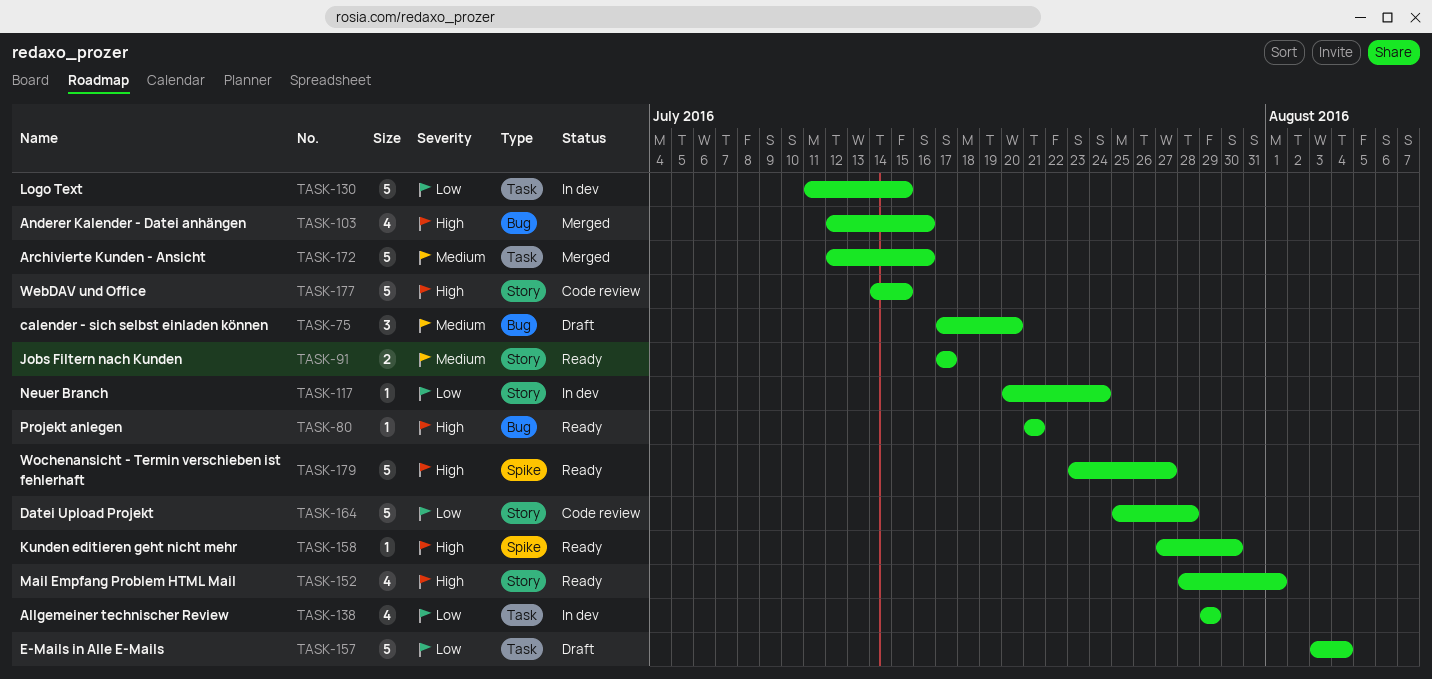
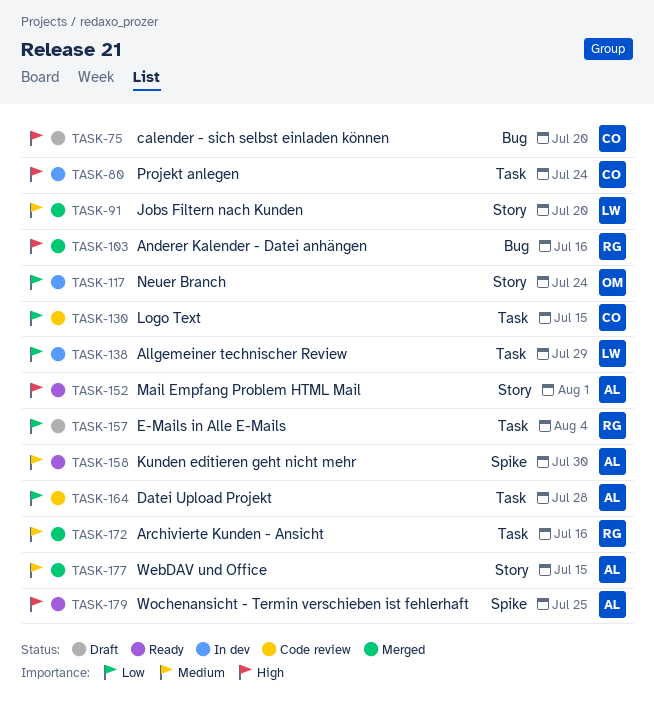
TASK-75, priority: Medium -> High
TASK-80, status: Ready -> In dev
TASK-80, label: Bug -> Task
TASK-80, due: Jul 21 -> Jul 24
TASK-91, status: Ready -> Merged
TASK-91, due: Jul 17 -> Jul 20
TASK-130, status: In dev -> Code review
TASK-158, priority: High -> Medium
TASK-164, label: Story -> Task
TASK-177, status: Code review -> Merged
TASK-177, priority: High -> Medium
TASK-179, due: Jul 27 -> Jul 25

